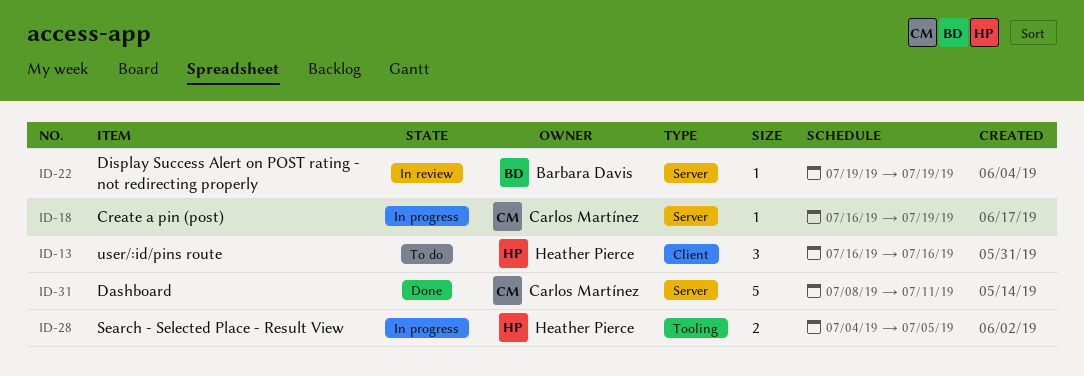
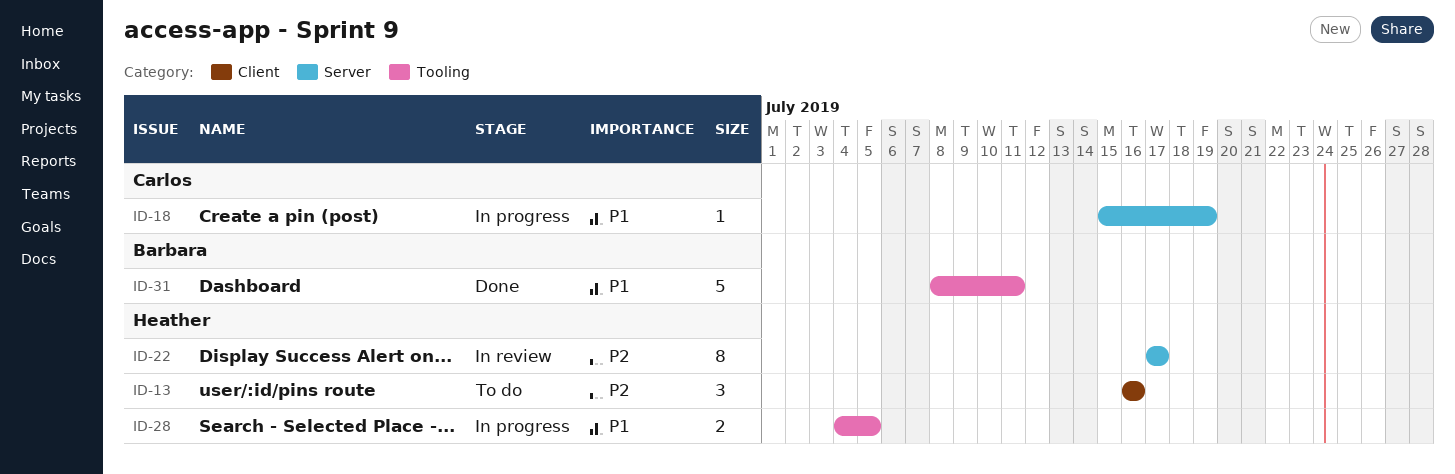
ID-18, start: Jul 16 -> Jul 15
ID-22, owner: Barbara Davis -> Heather Pierce
ID-22, estimate: 1 -> 8
ID-22, start: Jul 19 -> Jul 17
ID-22, due: Jul 19 -> Jul 17
ID-31, owner: Carlos Martínez -> Barbara Davis
ID-31, label: Server -> Tooling

